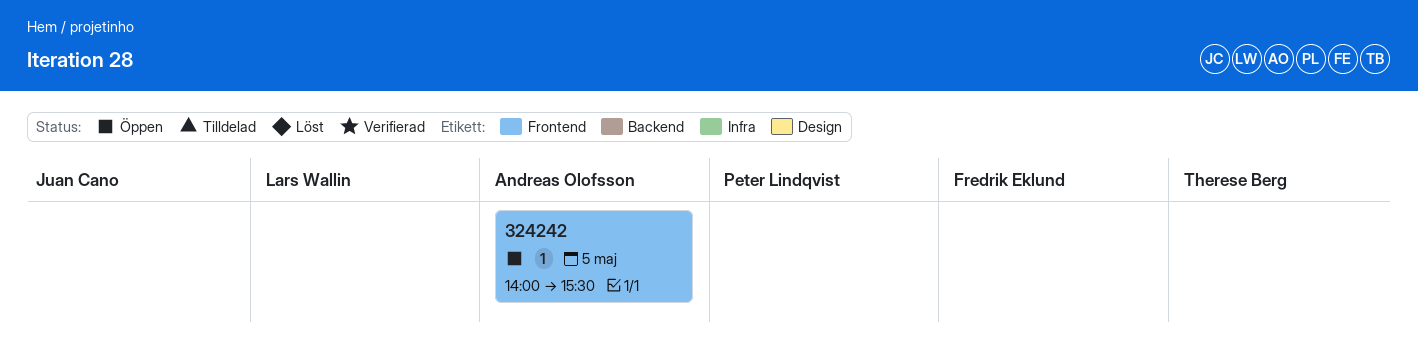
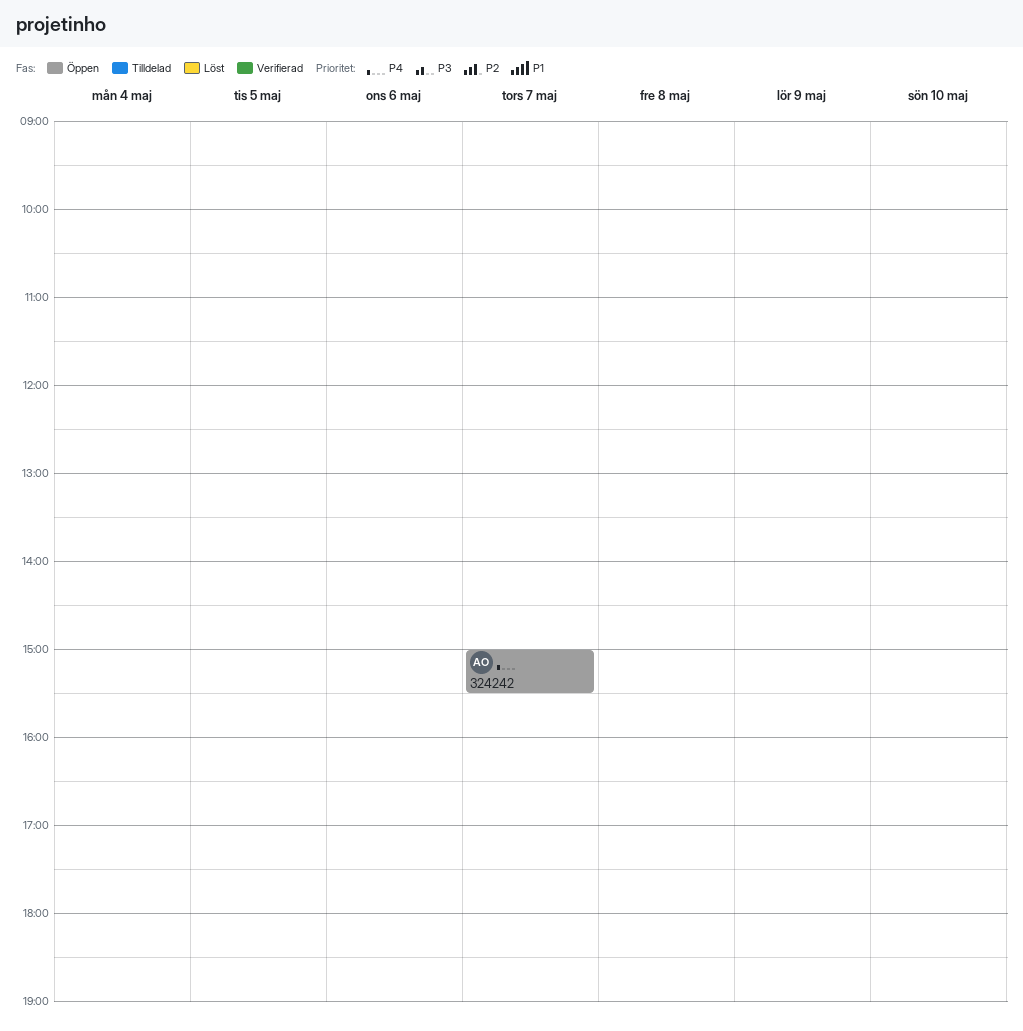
324242, day: May 5 -> May 7
324242, begins: 14:00 -> 15:00

